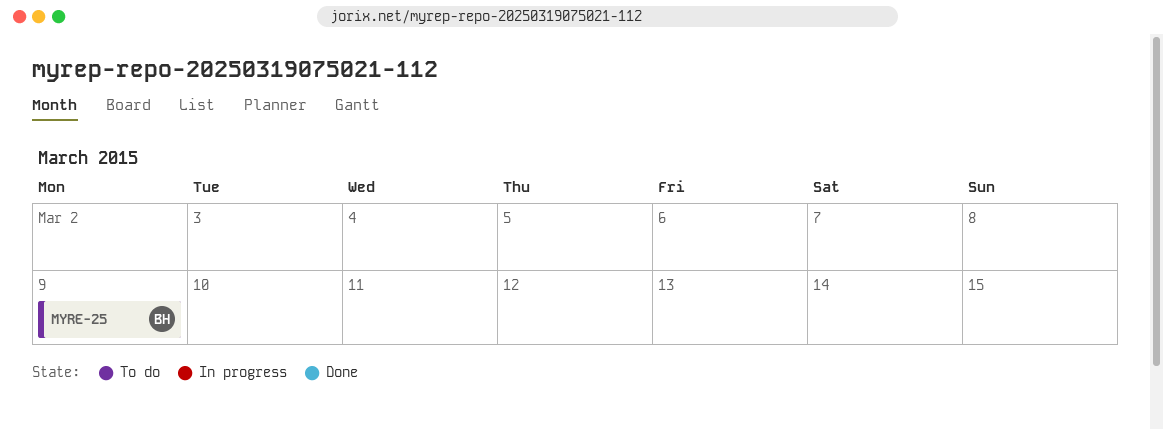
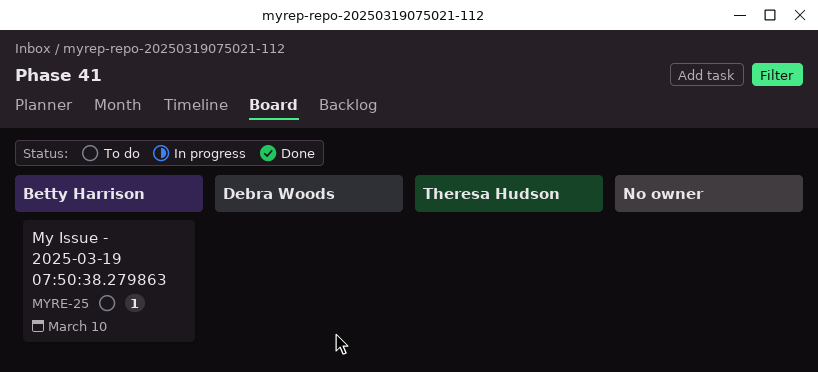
MYRE-25, due: Mar 9 -> Mar 10

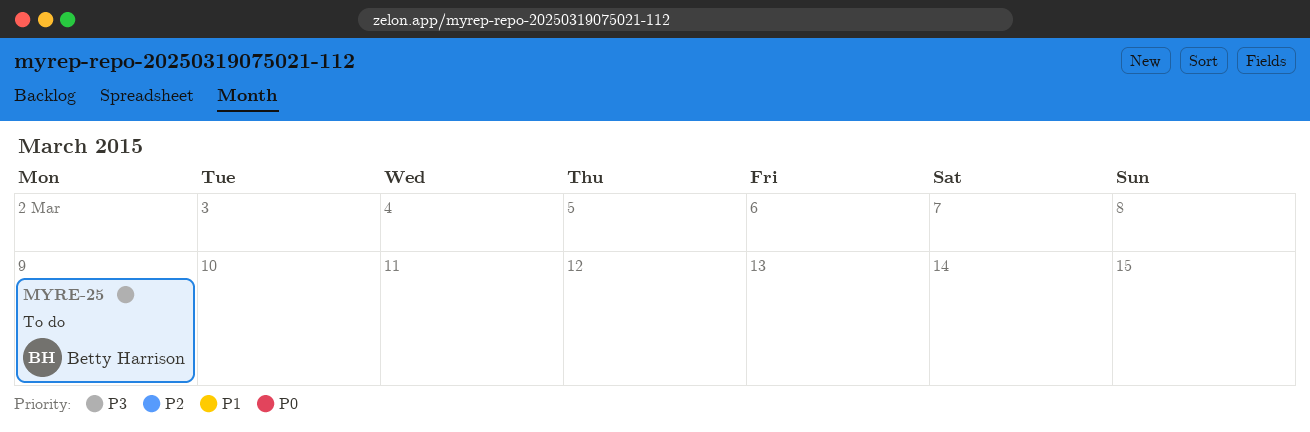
MYRE-25, due: Mar 10 -> Mar 9

